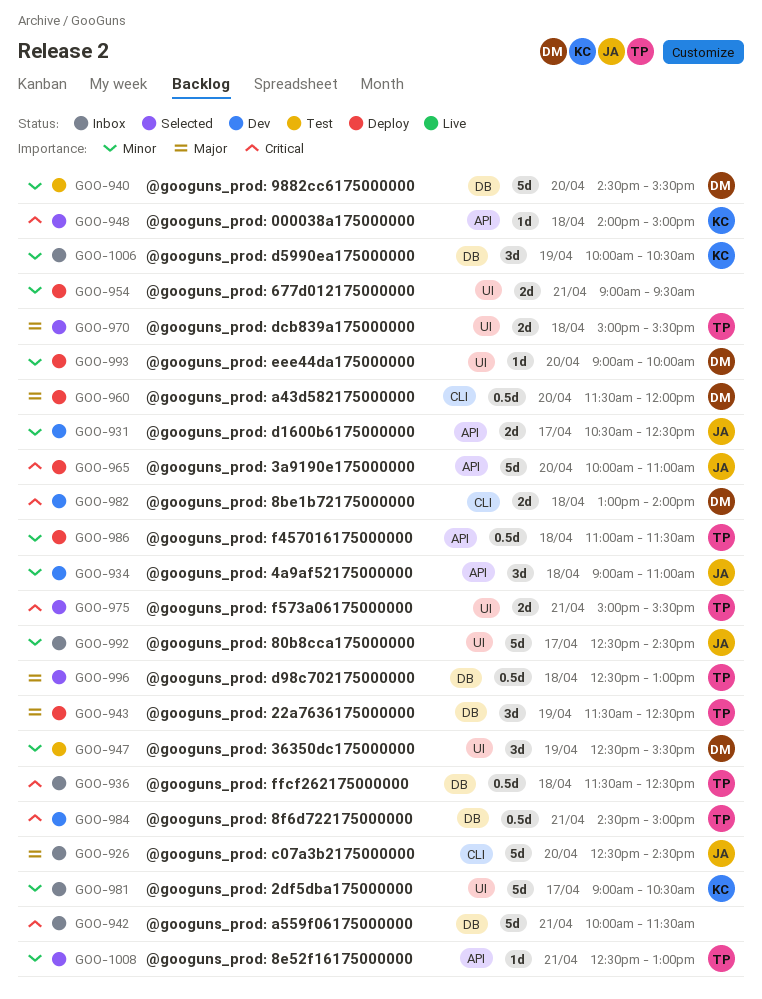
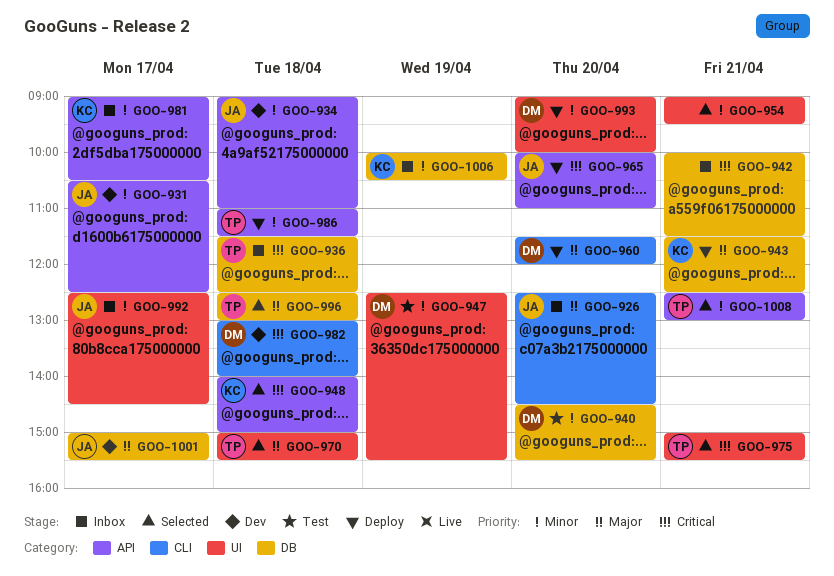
GOO-943, owner: TP -> KC
GOO-943, day: Apr 19 -> Apr 21
GOO-954, status: Deploy -> Selected
GOO-981, label: UI -> API
GOO-984: present -> none
GOO-1001: none -> present

